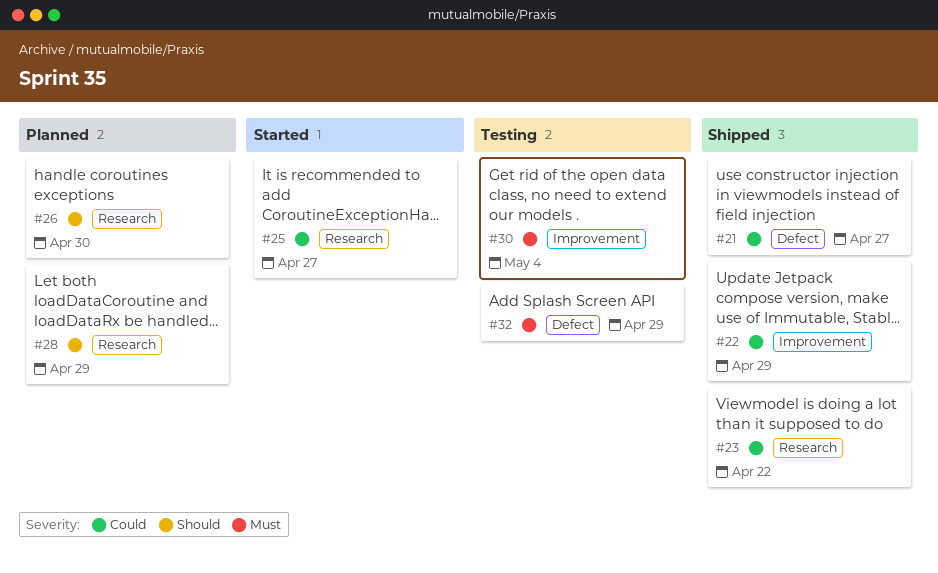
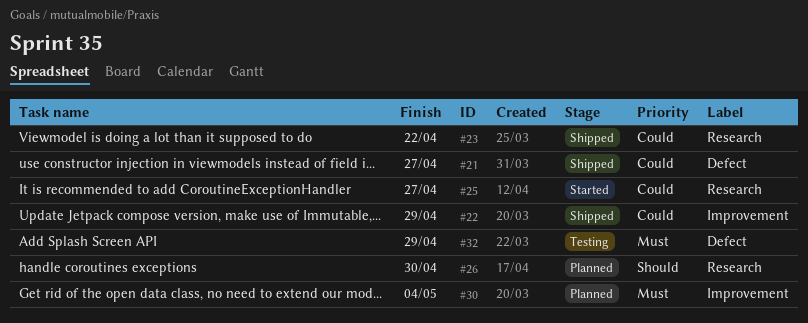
#28: present -> none
#30, status: Testing -> Planned

